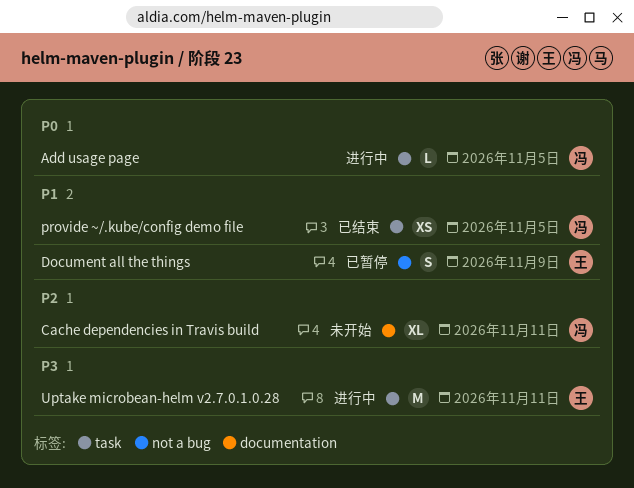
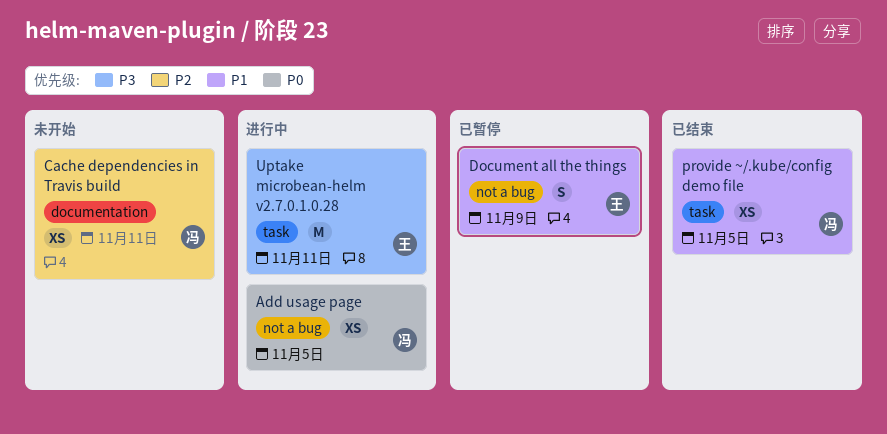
Add usage page, label: task -> not a bug
Add usage page, estimate: L -> XS
Cache dependencies in Travis build, estimate: XL -> XS

